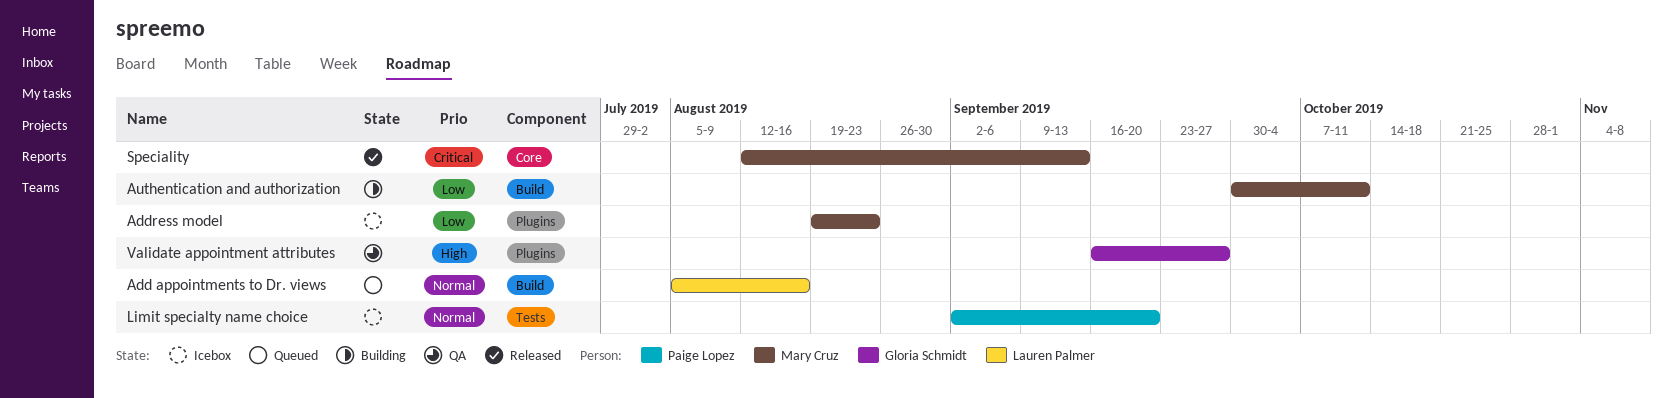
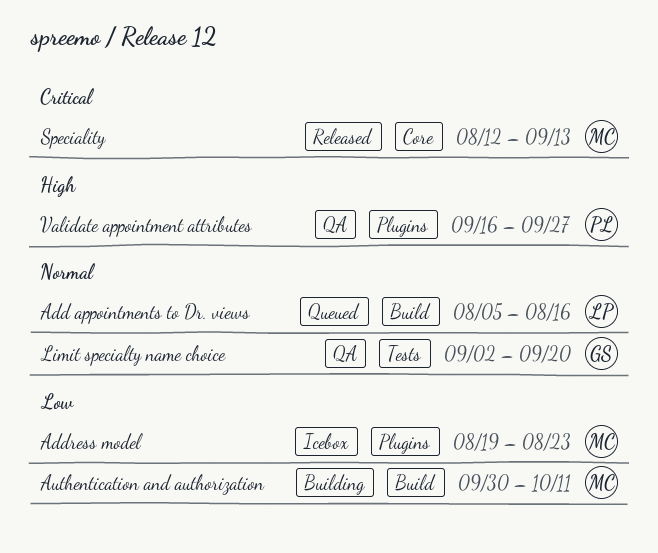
Limit specialty name choice, status: Icebox -> QA
Limit specialty name choice, owner: Paige Lopez -> Gloria Schmidt
Validate appointment attributes, owner: Gloria Schmidt -> Paige Lopez

